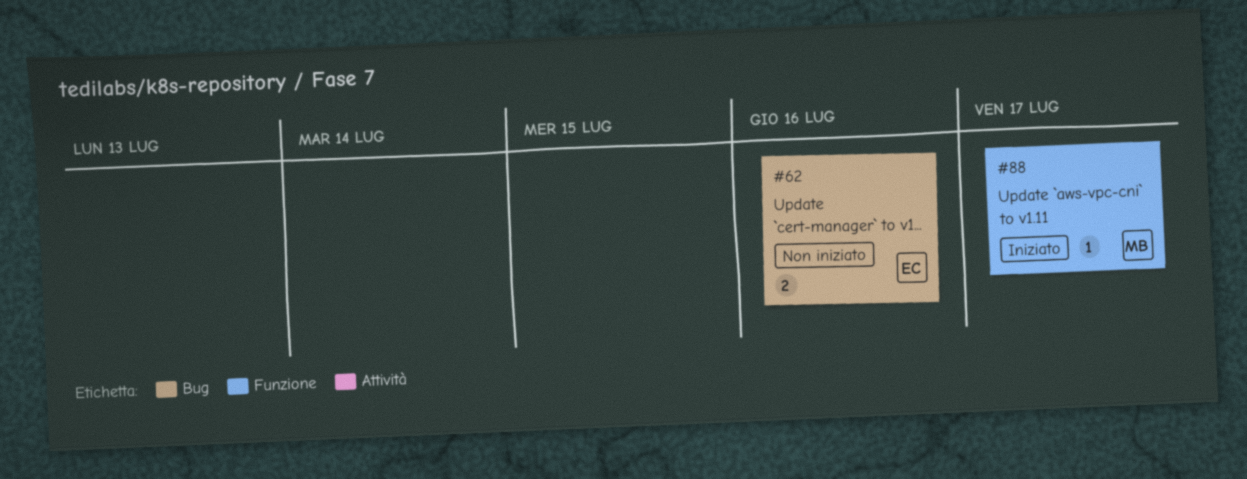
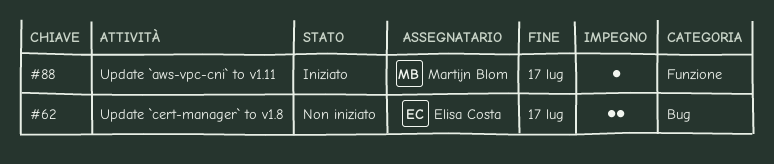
#62, due: Jul 16 -> Jul 17

